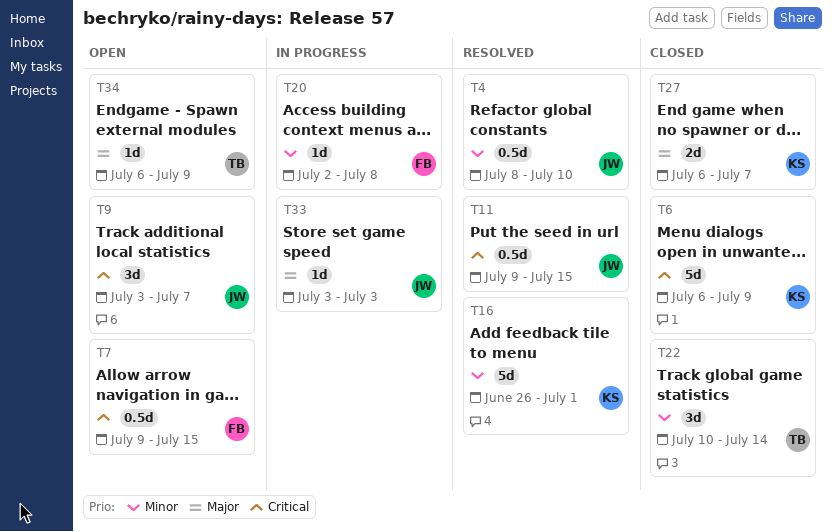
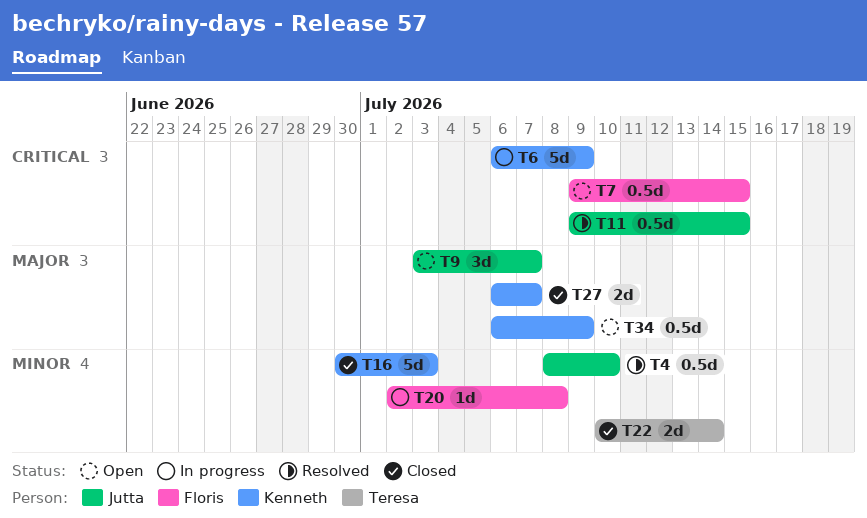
T6, status: Closed -> In progress
T9, priority: Critical -> Major
T16, status: Resolved -> Closed
T16, start: Jun 26 -> Jun 30
T16, due: Jul 1 -> Jul 3
T22, estimate: 3d -> 2d
T33: present -> none
T34, owner: Teresa -> Kenneth
T34, estimate: 1d -> 0.5d

